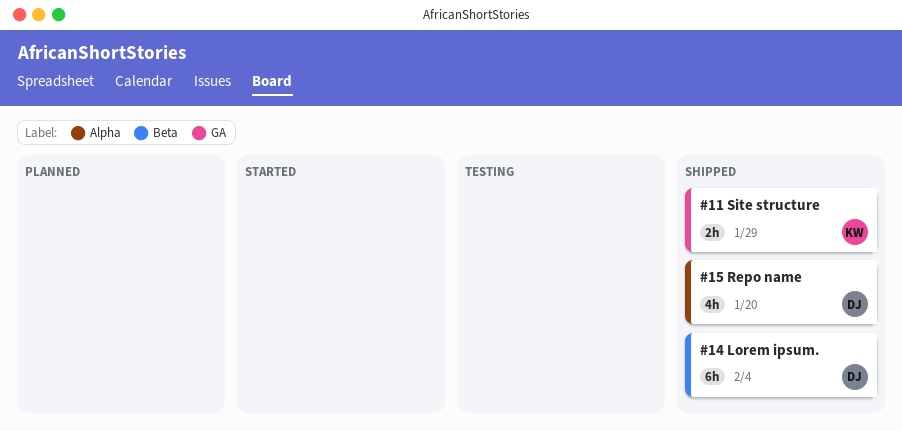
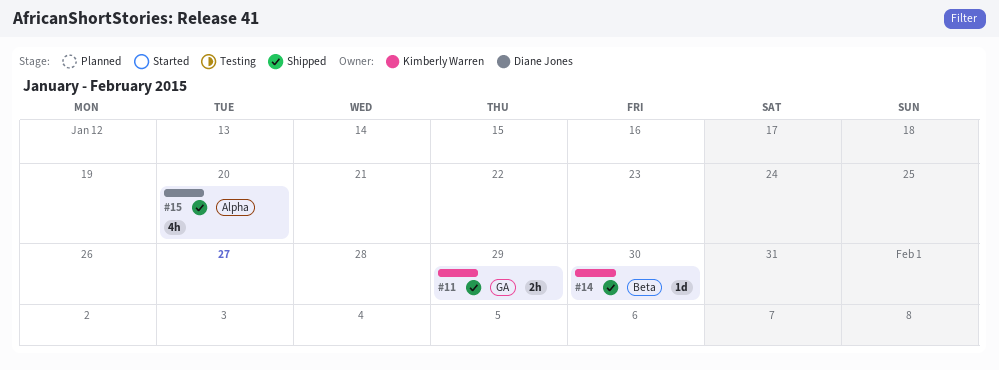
#14, owner: Diane Jones -> Kimberly Warren
#14, estimate: 6h -> 1d
#14, due: Feb 4 -> Jan 30

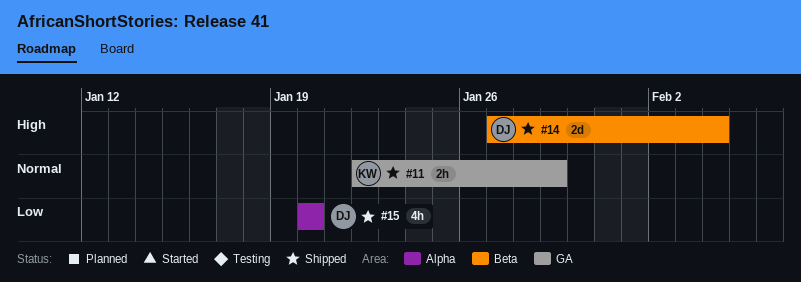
#14, owner: Kimberly Warren -> Diane Jones
#14, estimate: 1d -> 2d
#14, due: Jan 30 -> Feb 4

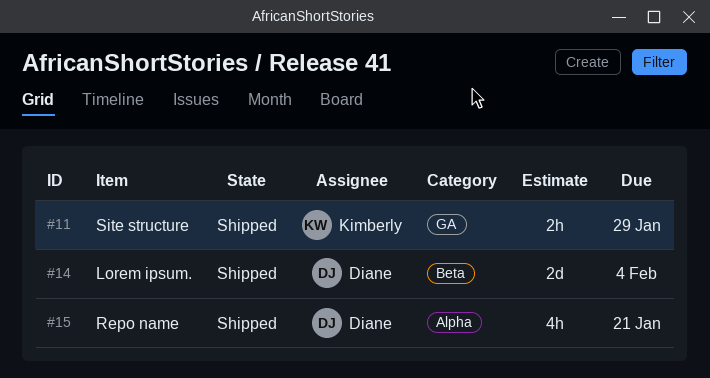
#15, due: Jan 20 -> Jan 21

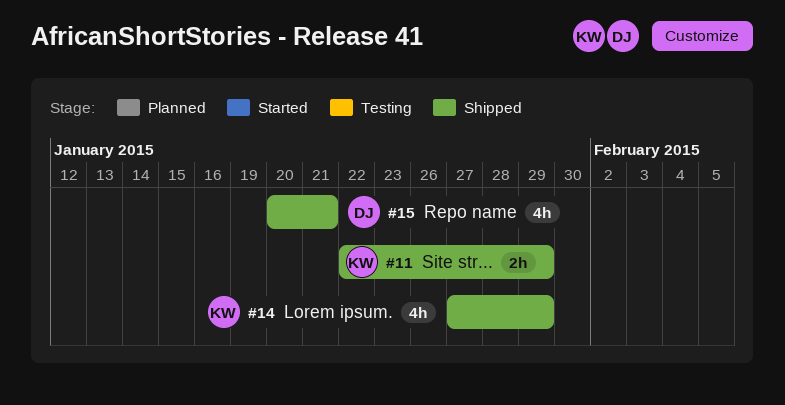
#14, owner: Diane -> Kimberly
#14, estimate: 2d -> 4h
#14, due: Feb 4 -> Jan 29

